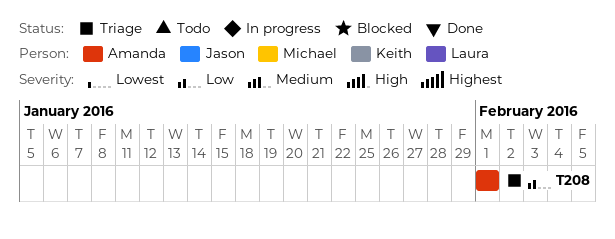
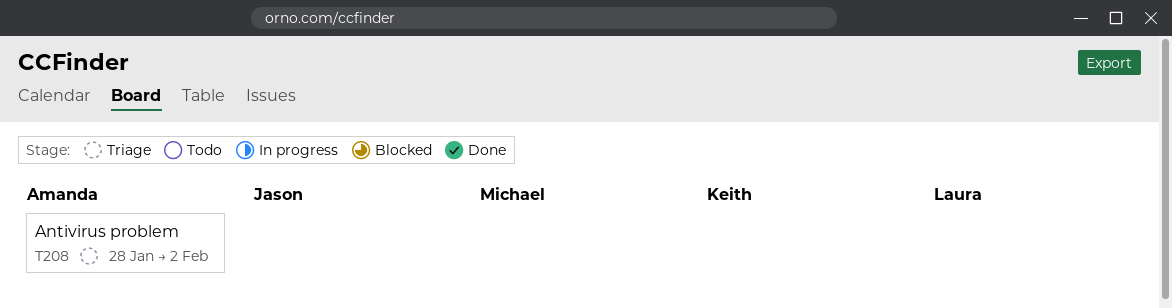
T208, start: Feb 1 -> Jan 28
T208, due: Feb 1 -> Feb 2

